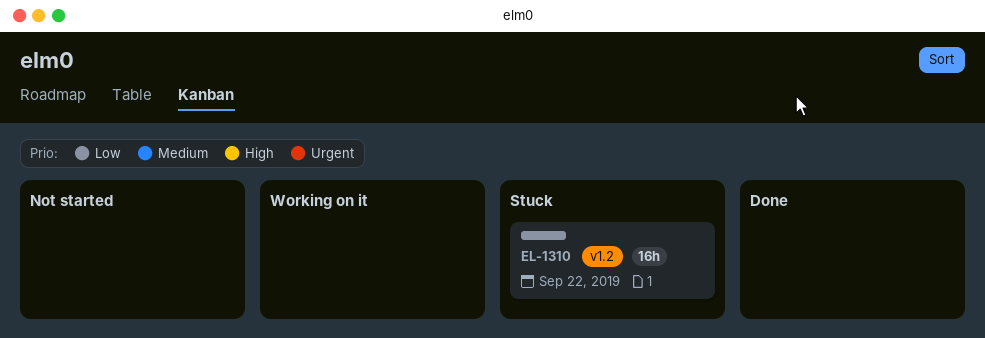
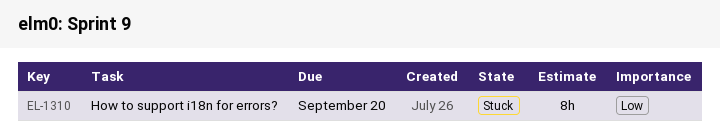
EL-1310, estimate: 16h -> 8h
EL-1310, due: Sep 22 -> Sep 20

